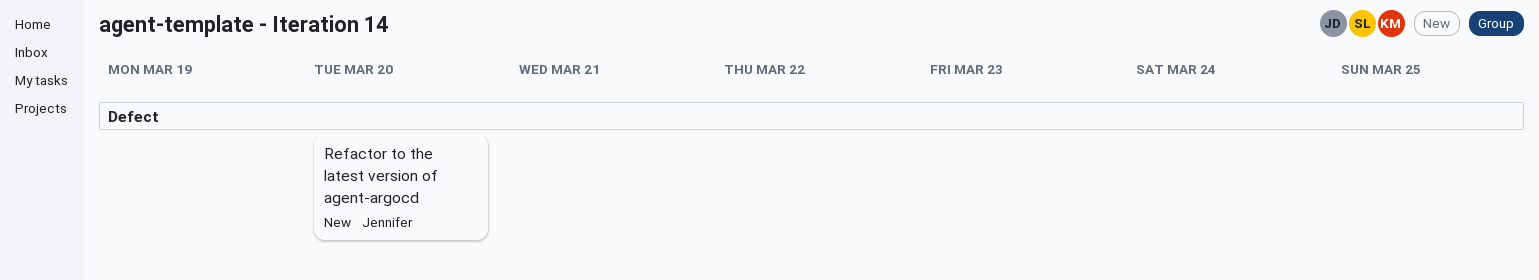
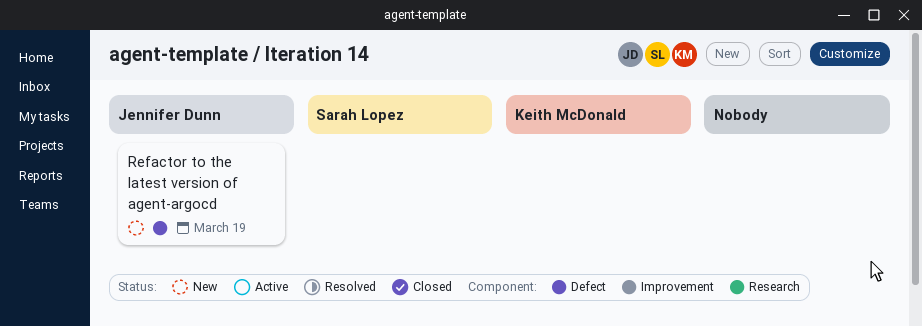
Refactor to the latest version of agent-argocd, due: Mar 20 -> Mar 19

